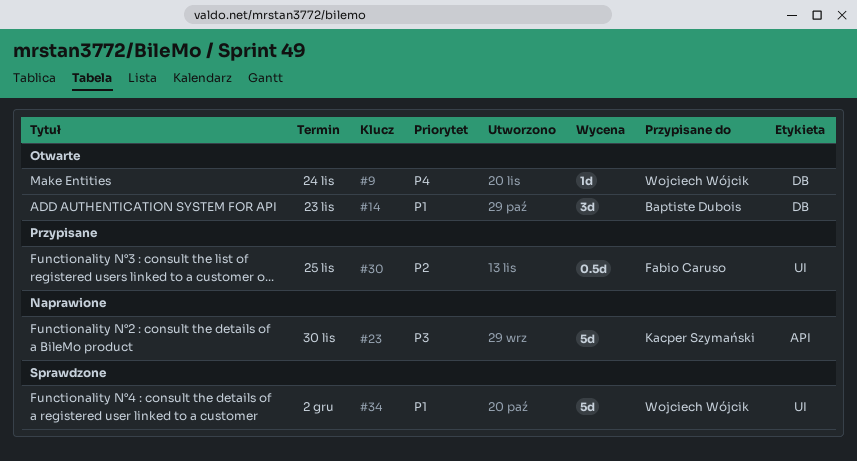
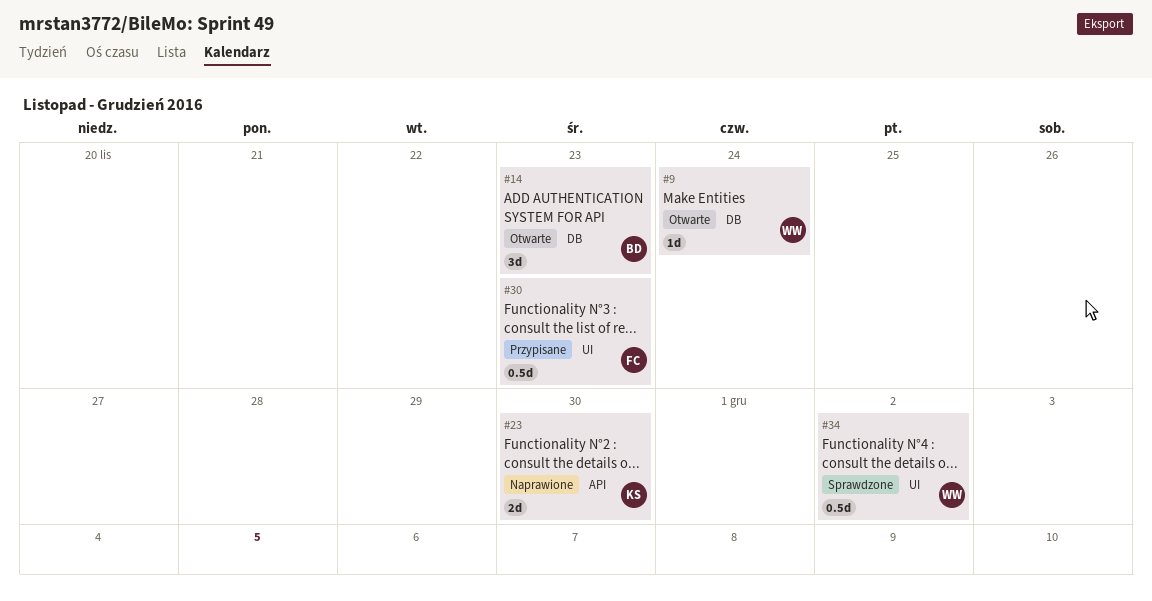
#23, estimate: 5d -> 2d
#30, due: Nov 25 -> Nov 23
#34, estimate: 5d -> 0.5d

